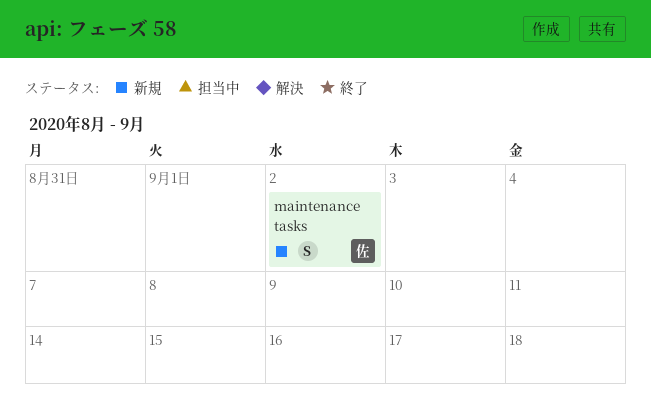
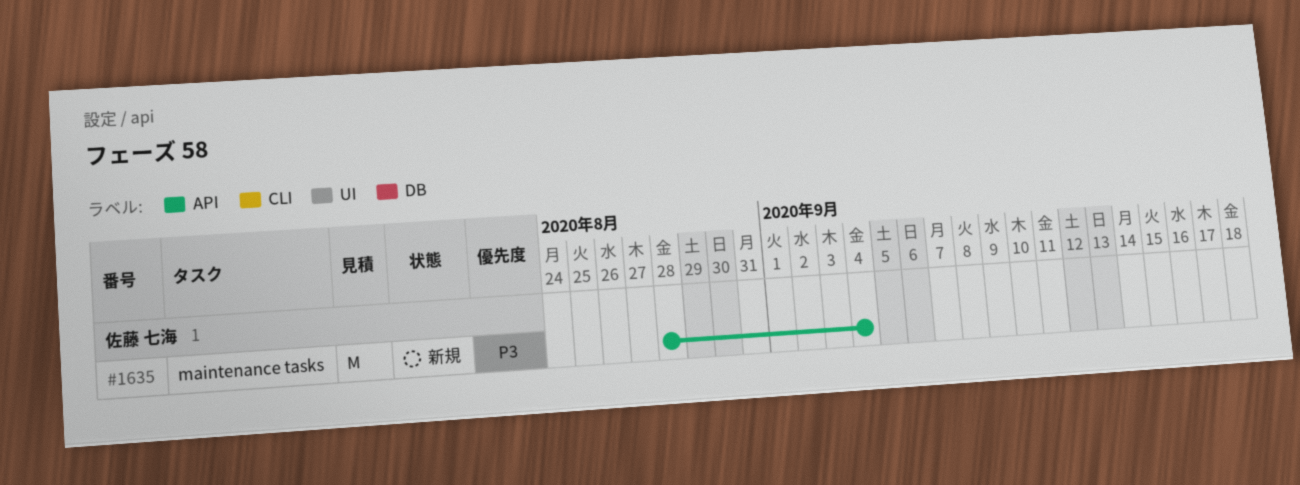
maintenance tasks, estimate: S -> M
maintenance tasks, due: Sep 2 -> Sep 4

